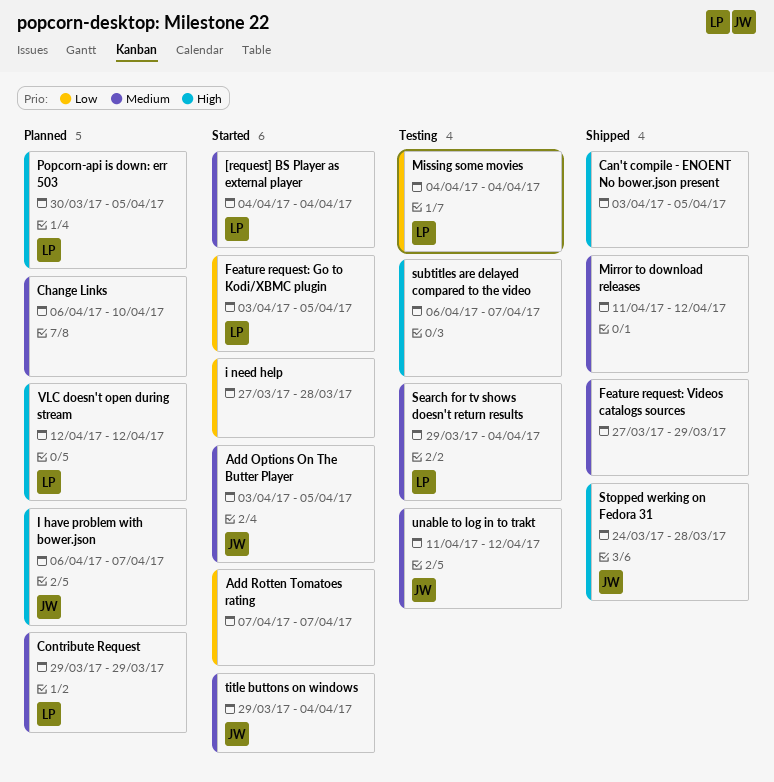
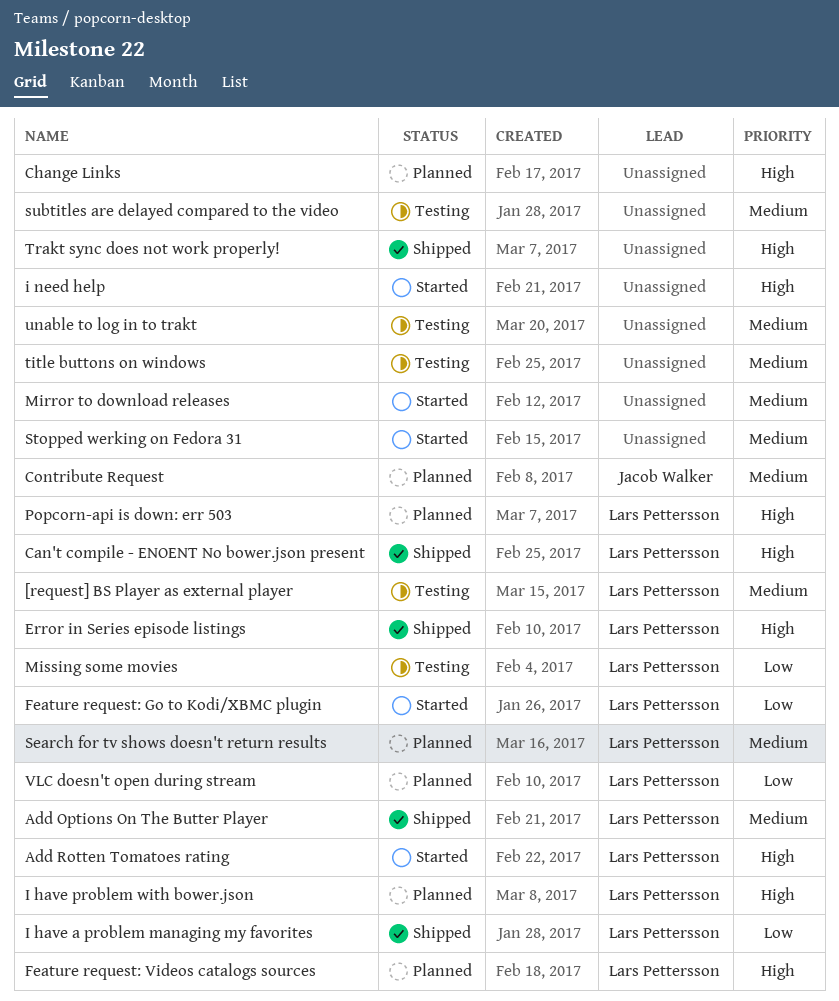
[request] BS Player as external player, status: Started -> Testing
Add Options On The Butter Player, status: Started -> Shipped
Add Options On The Butter Player, owner: Jacob Walker -> Lars Pettersson
Add Rotten Tomatoes rating, owner: none -> Lars Pettersson
Add Rotten Tomatoes rating, priority: Low -> High
Can't compile - ENOENT No bower.json present, owner: none -> Lars Pettersson
Change Links, priority: Medium -> High
Contribute Request, owner: Lars Pettersson -> Jacob Walker
Error in Series episode listings: none -> present
Feature request: Videos catalogs sources, status: Shipped -> Planned
Feature request: Videos catalogs sources, owner: none -> Lars Pettersson
Feature request: Videos catalogs sources, priority: Medium -> High
I have a problem managing my favorites: none -> present
I have problem with bower.json, owner: Jacob Walker -> Lars Pettersson
i need help, priority: Low -> High
Mirror to download releases, status: Shipped -> Started
Search for tv shows doesn't return results, status: Testing -> Planned
Stopped werking on Fedora 31, status: Shipped -> Started
Stopped werking on Fedora 31, owner: Jacob Walker -> none
Stopped werking on Fedora 31, priority: High -> Medium
subtitles are delayed compared to the video, priority: High -> Medium
title buttons on windows, status: Started -> Testing
title buttons on windows, owner: Jacob Walker -> none
Trakt sync does not work properly!: none -> present
unable to log in to trakt, owner: Jacob Walker -> none
VLC doesn't open during stream, priority: High -> Low

